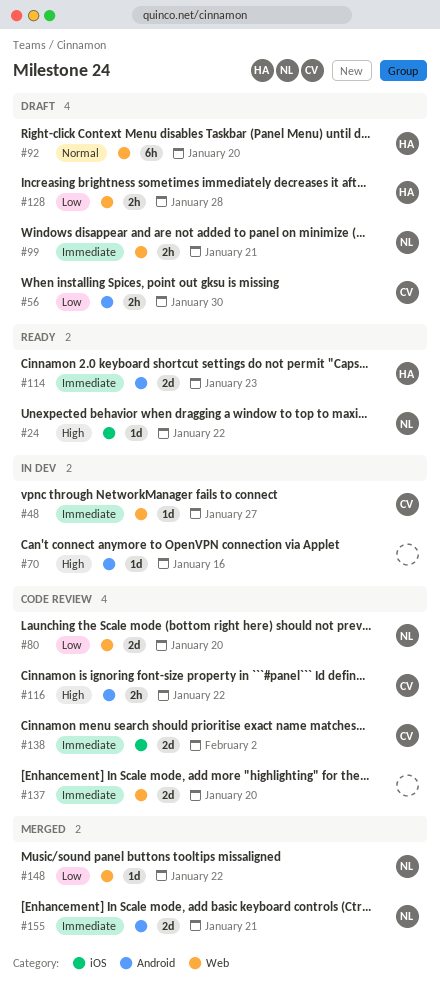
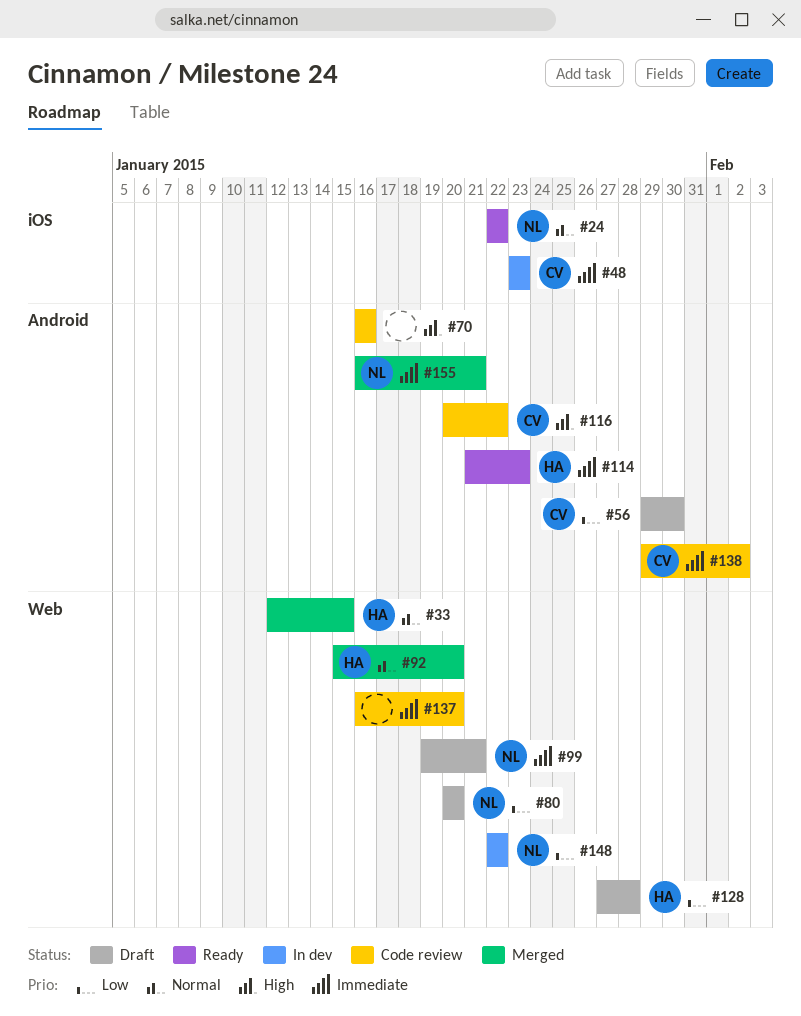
#24, priority: High -> Normal
#33: none -> present
#48, label: Web -> iOS
#48, due: Jan 27 -> Jan 23
#70, status: In dev -> Code review
#80, status: Code review -> Draft
#92, status: Draft -> Merged
#138, label: iOS -> Android
#148, status: Merged -> In dev

